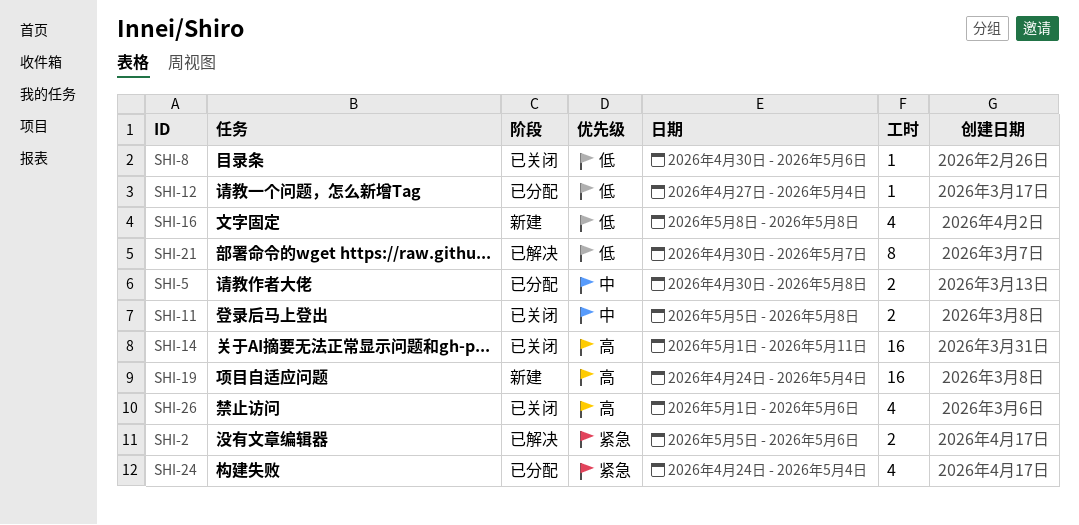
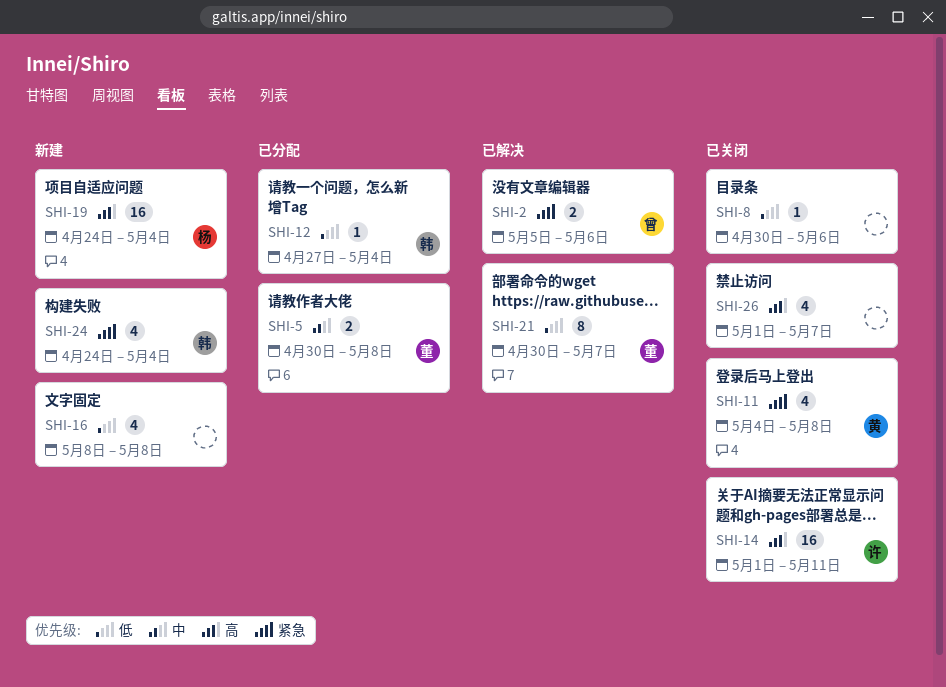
SHI-11, priority: 中 -> 紧急
SHI-11, estimate: 2 -> 4
SHI-11, start: May 5 -> May 4
SHI-24, status: 已分配 -> 新建
SHI-26, due: May 6 -> May 7

